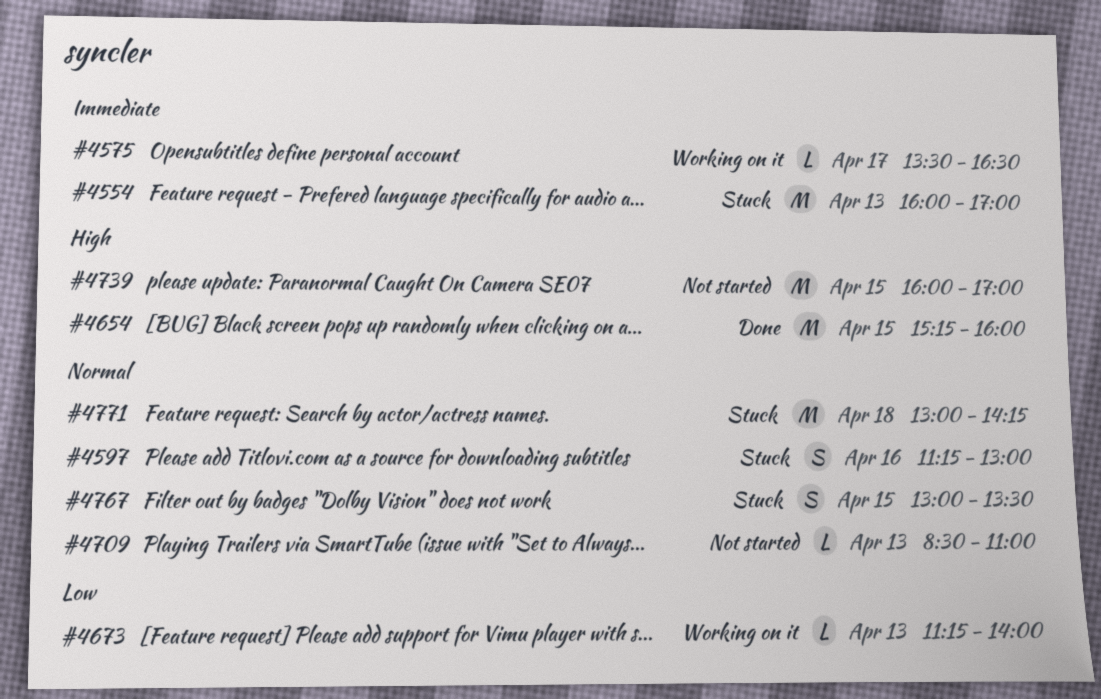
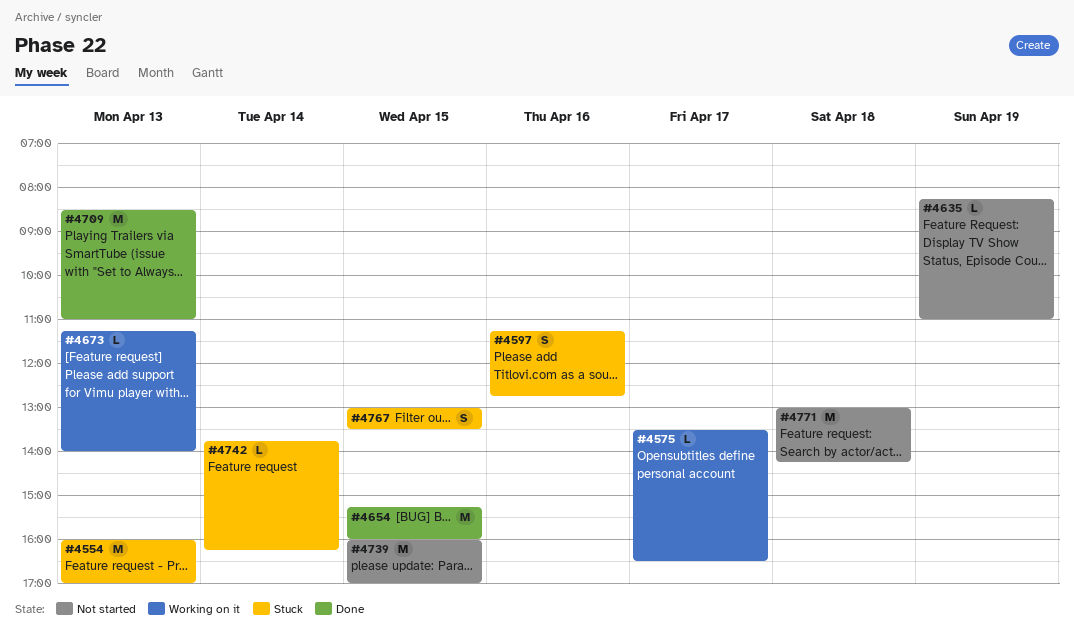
#4597, ends: 13:00 -> 12:45
#4635: none -> present
#4709, status: Not started -> Done
#4709, estimate: L -> M
#4742: none -> present
#4771, status: Stuck -> Not started

